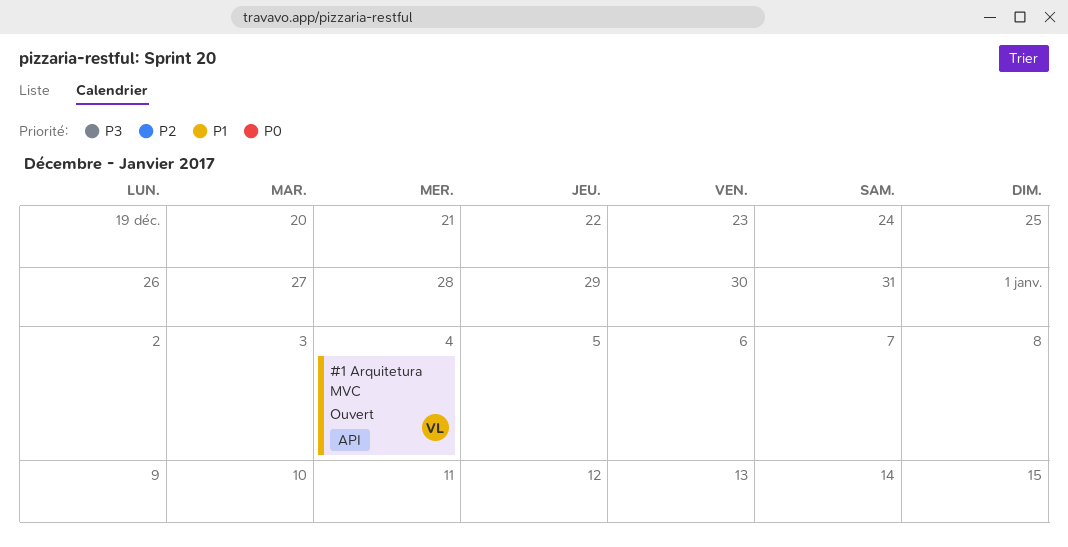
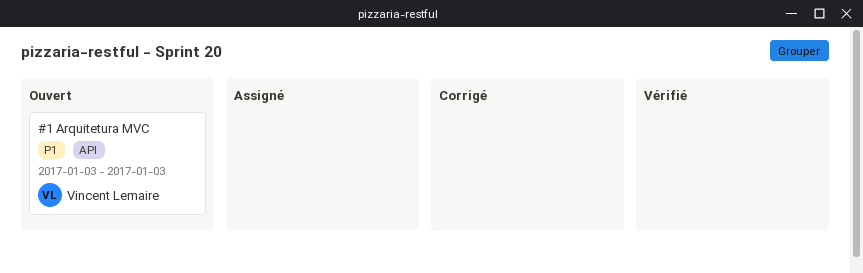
#1 Arquitetura MVC, due: Jan 4 -> Jan 3

